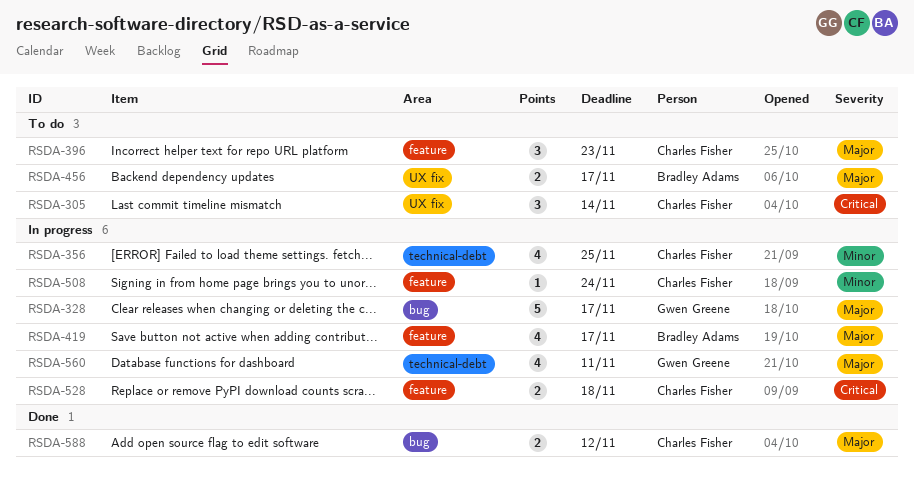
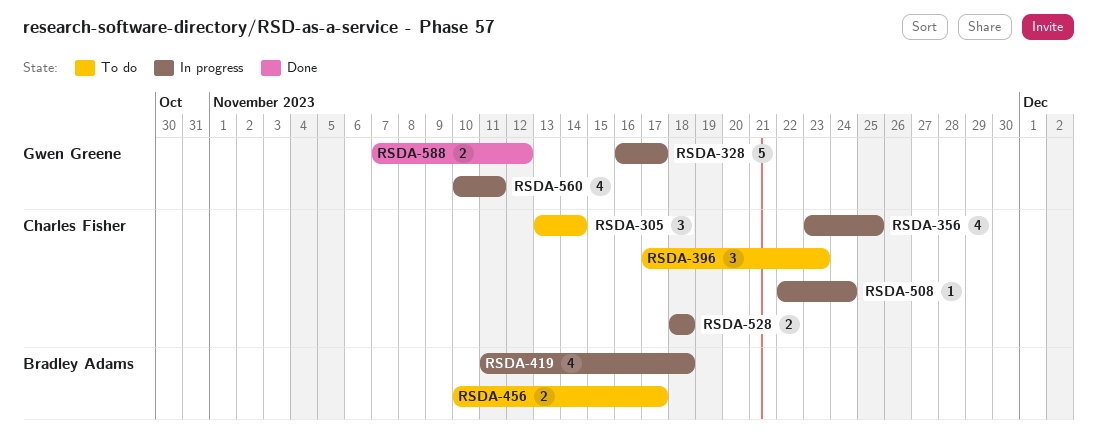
RSDA-419, due: Nov 17 -> Nov 18
RSDA-588, owner: Charles Fisher -> Gwen Greene

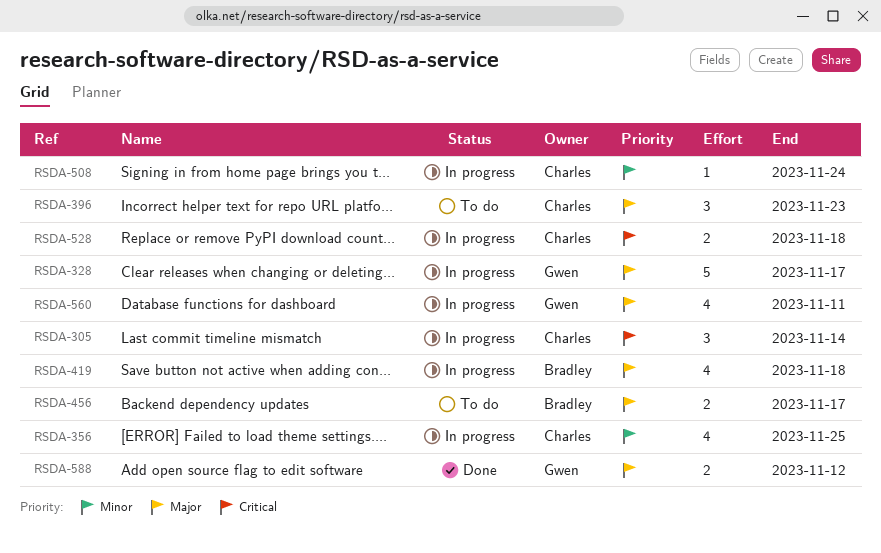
RSDA-305, status: To do -> In progress

